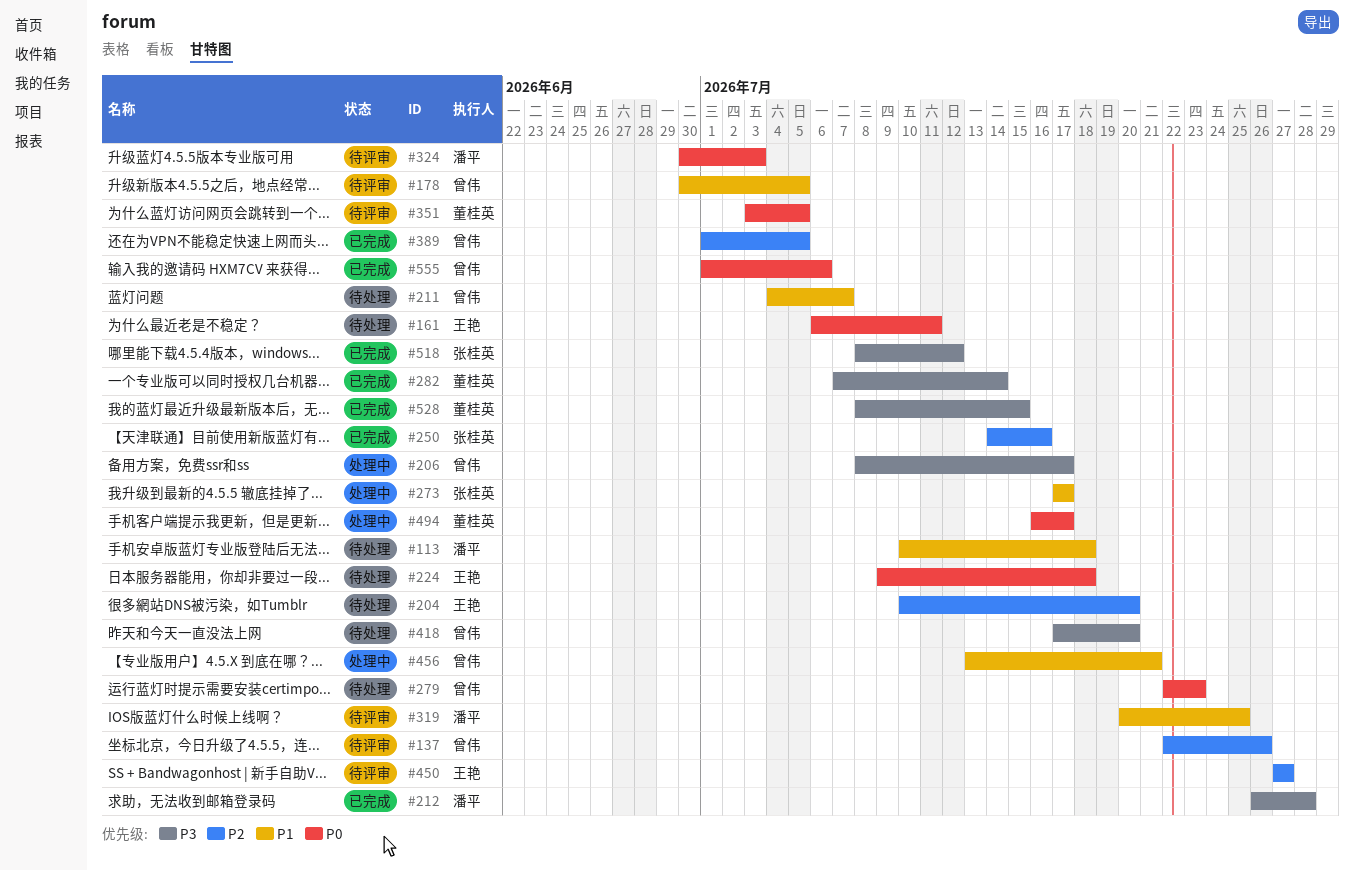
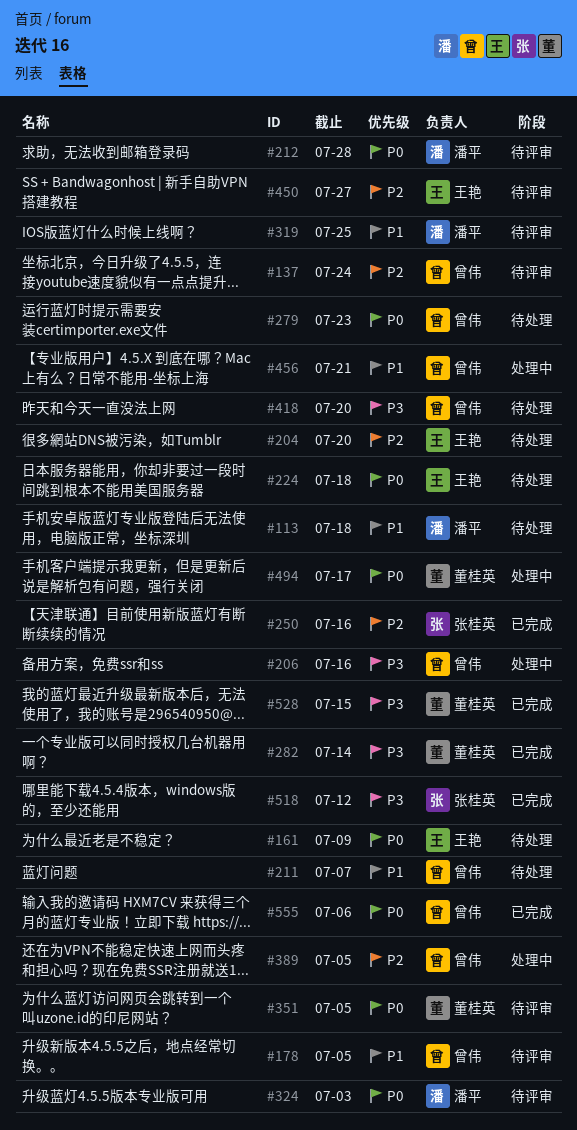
#137, due: Jul 26 -> Jul 24
#161, due: Jul 11 -> Jul 9
#206, due: Jul 17 -> Jul 16
#212, status: 已完成 -> 待评审
#212, priority: P3 -> P0
#273: present -> none
#389, status: 已完成 -> 处理中

